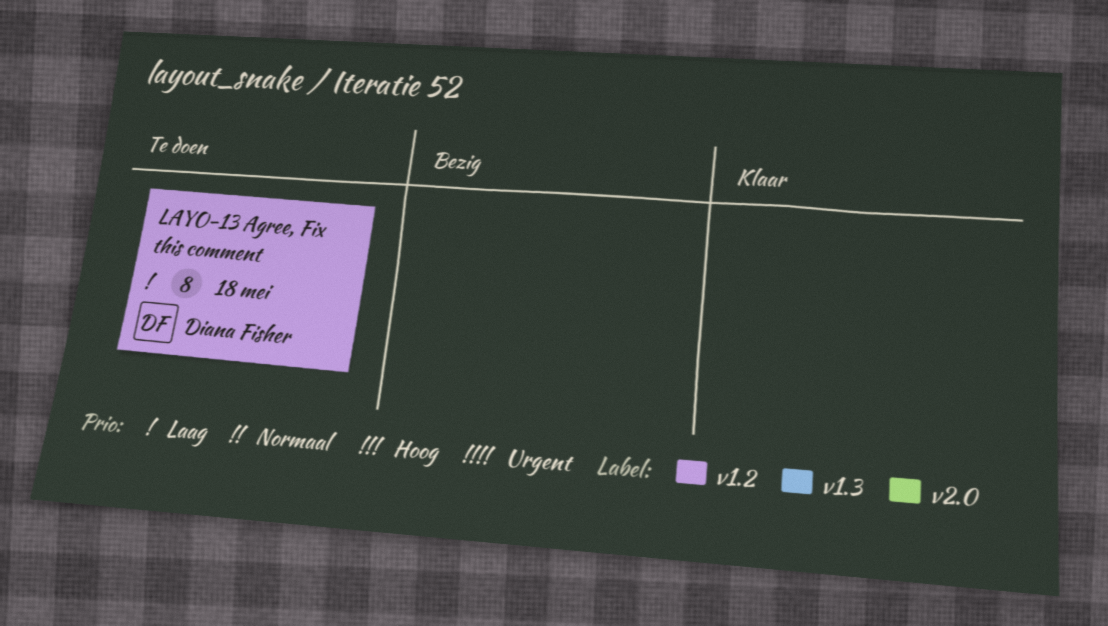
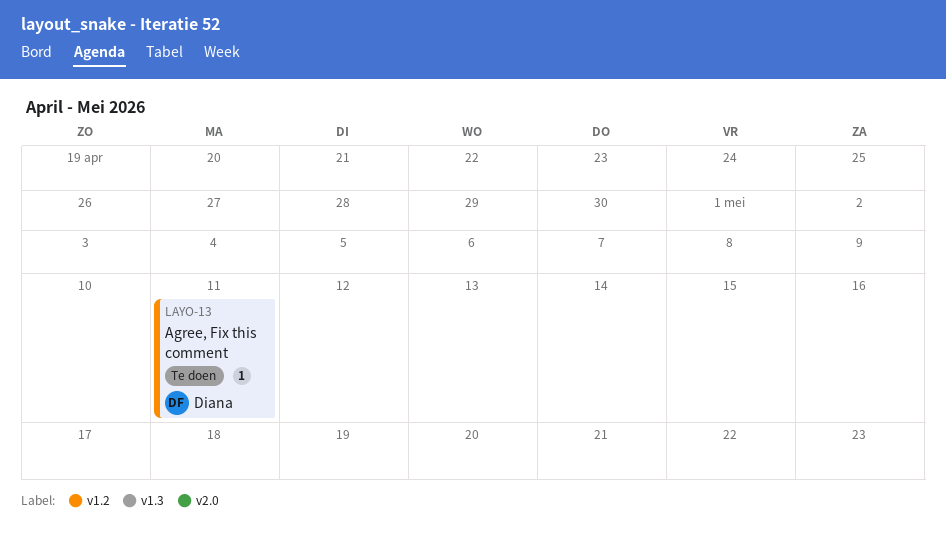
LAYO-13, estimate: 8 -> 1
LAYO-13, due: May 18 -> May 11

